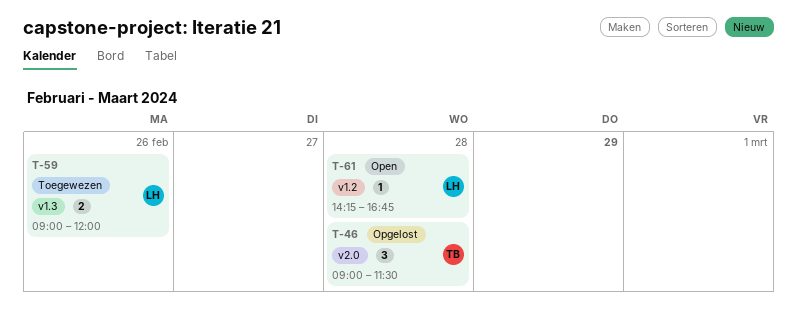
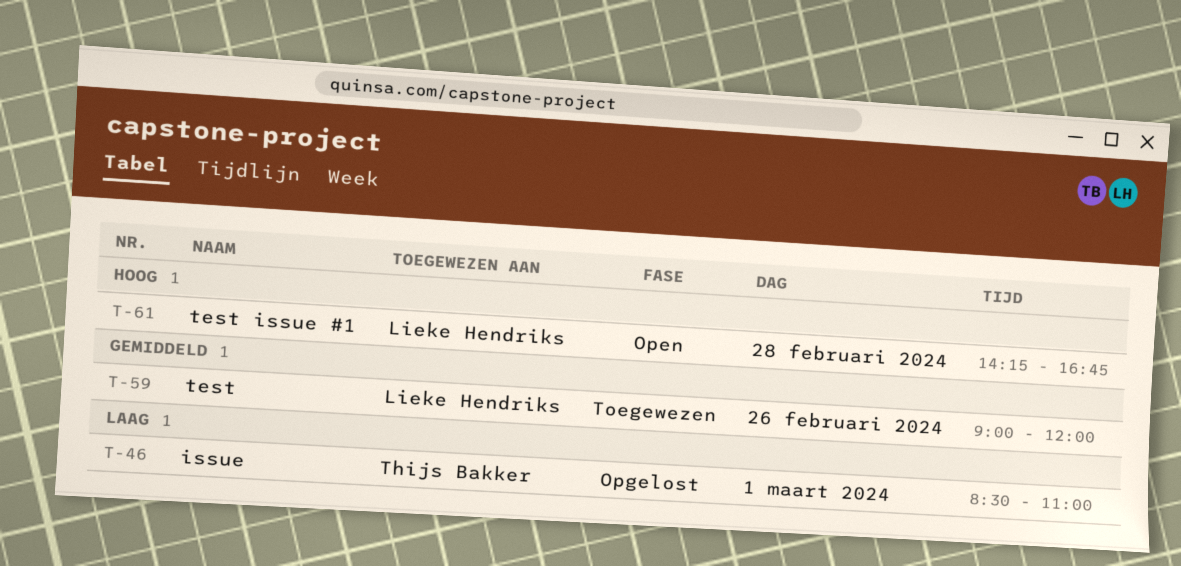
T-46, day: Feb 28 -> Mar 1
T-46, begins: 09:00 -> 08:30
T-46, ends: 11:30 -> 11:00

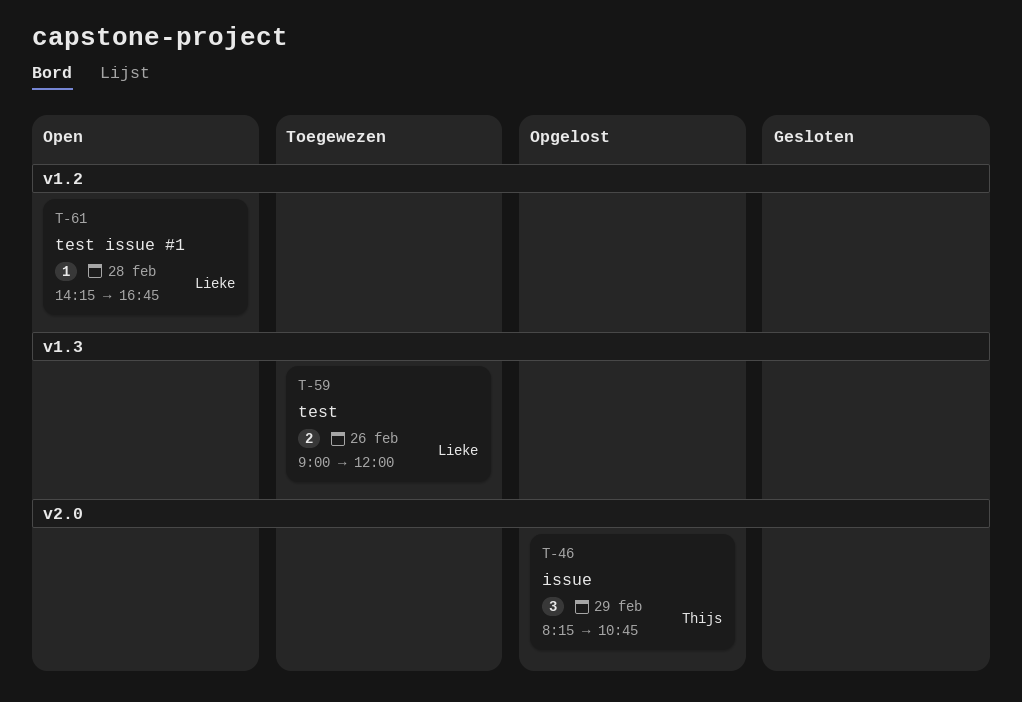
T-46, day: Mar 1 -> Feb 29
T-46, begins: 08:30 -> 08:15
T-46, ends: 11:00 -> 10:45

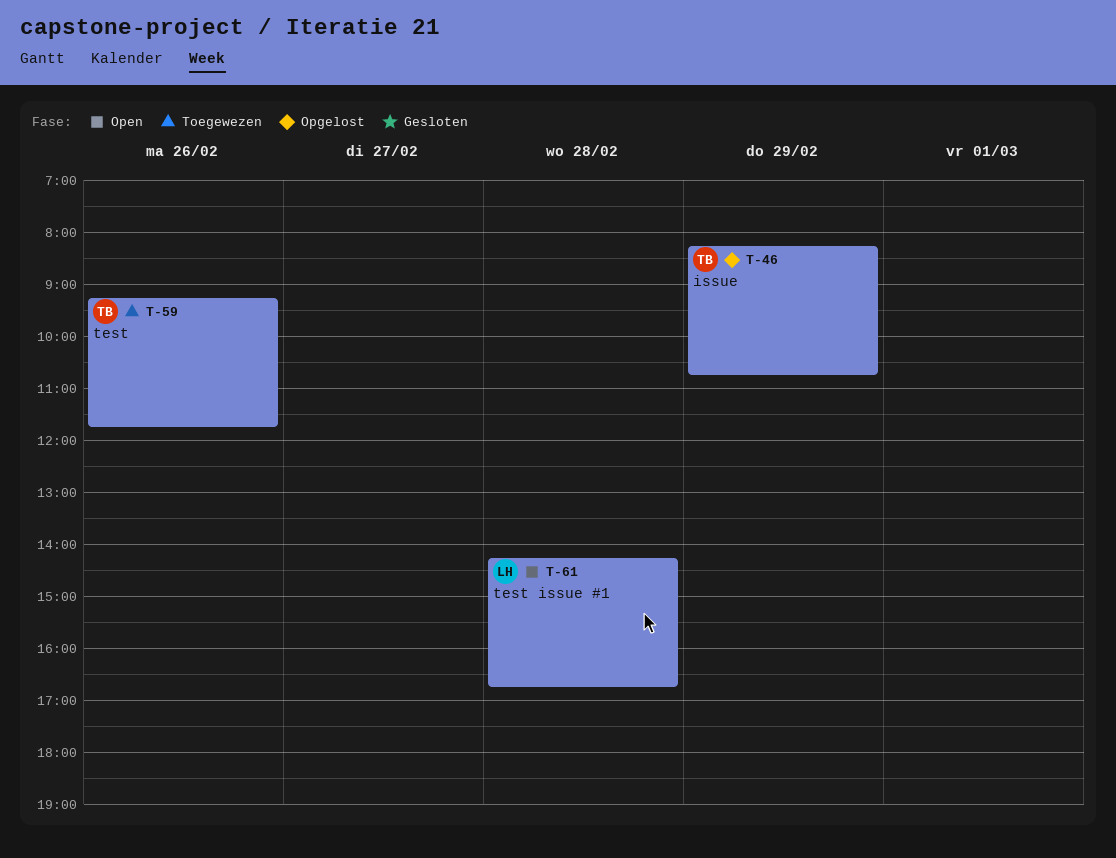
T-59, owner: Lieke -> Thijs
T-59, begins: 09:00 -> 09:15
T-59, ends: 12:00 -> 11:45

